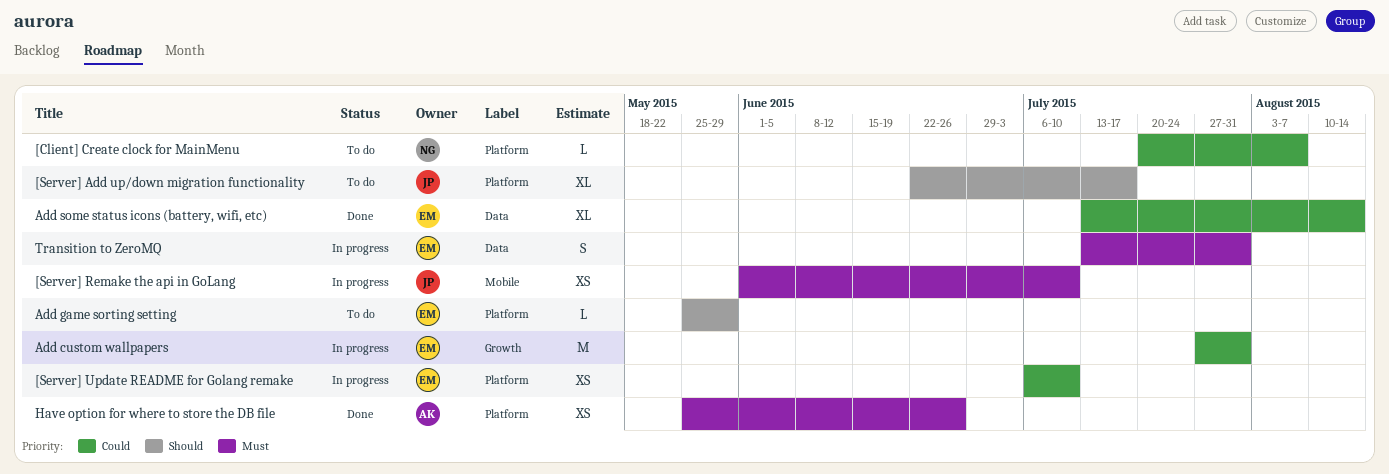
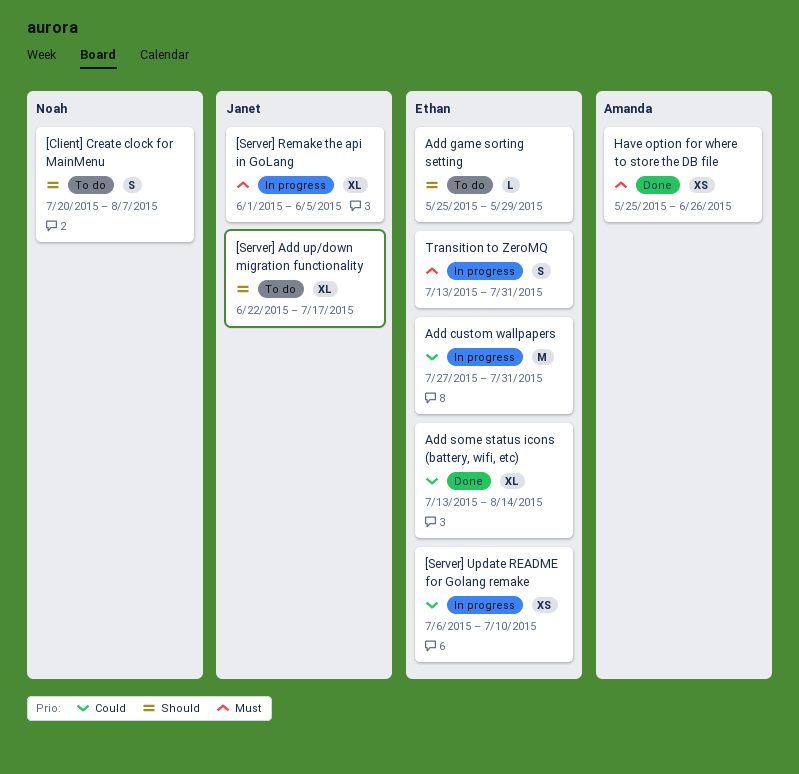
[Client] Create clock for MainMenu, priority: Could -> Should
[Client] Create clock for MainMenu, estimate: L -> S
[Server] Remake the api in GoLang, estimate: XS -> XL
[Server] Remake the api in GoLang, due: Jul 10 -> Jun 5

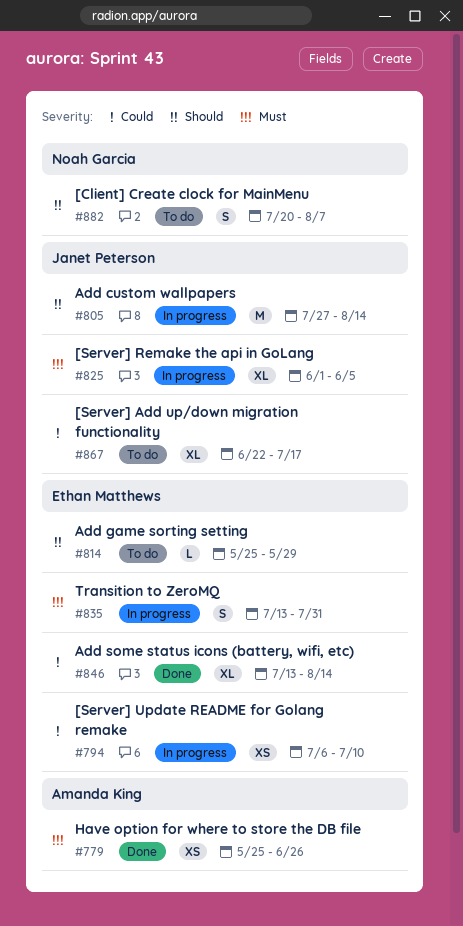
[Server] Add up/down migration functionality, priority: Should -> Could
Add custom wallpapers, owner: Ethan Matthews -> Janet Peterson
Add custom wallpapers, priority: Could -> Should
Add custom wallpapers, due: Jul 31 -> Aug 14

